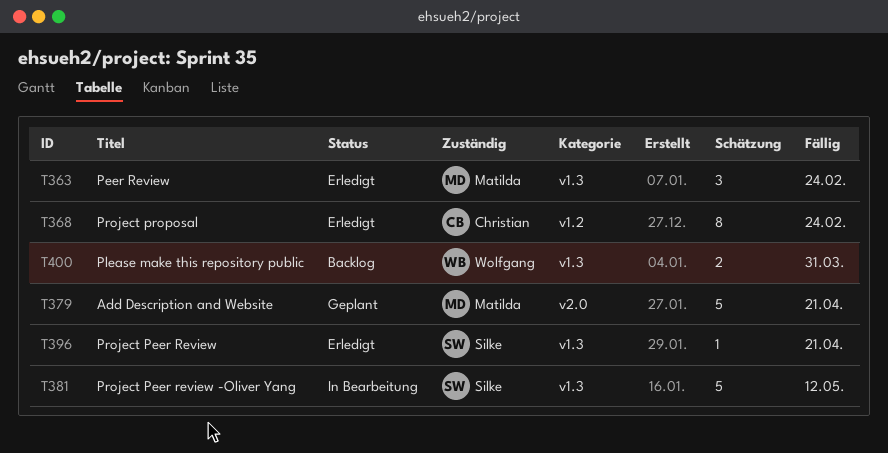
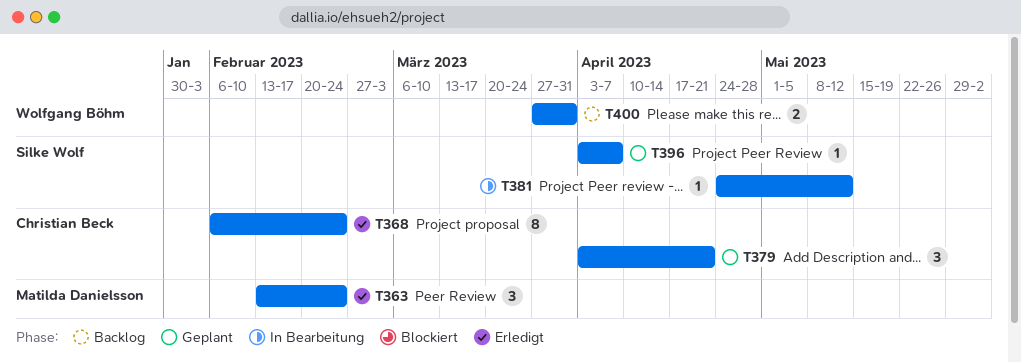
T379, owner: Matilda Danielsson -> Christian Beck
T379, estimate: 5 -> 3
T381, estimate: 5 -> 1
T396, status: Erledigt -> Geplant
T396, due: Apr 21 -> Apr 7

